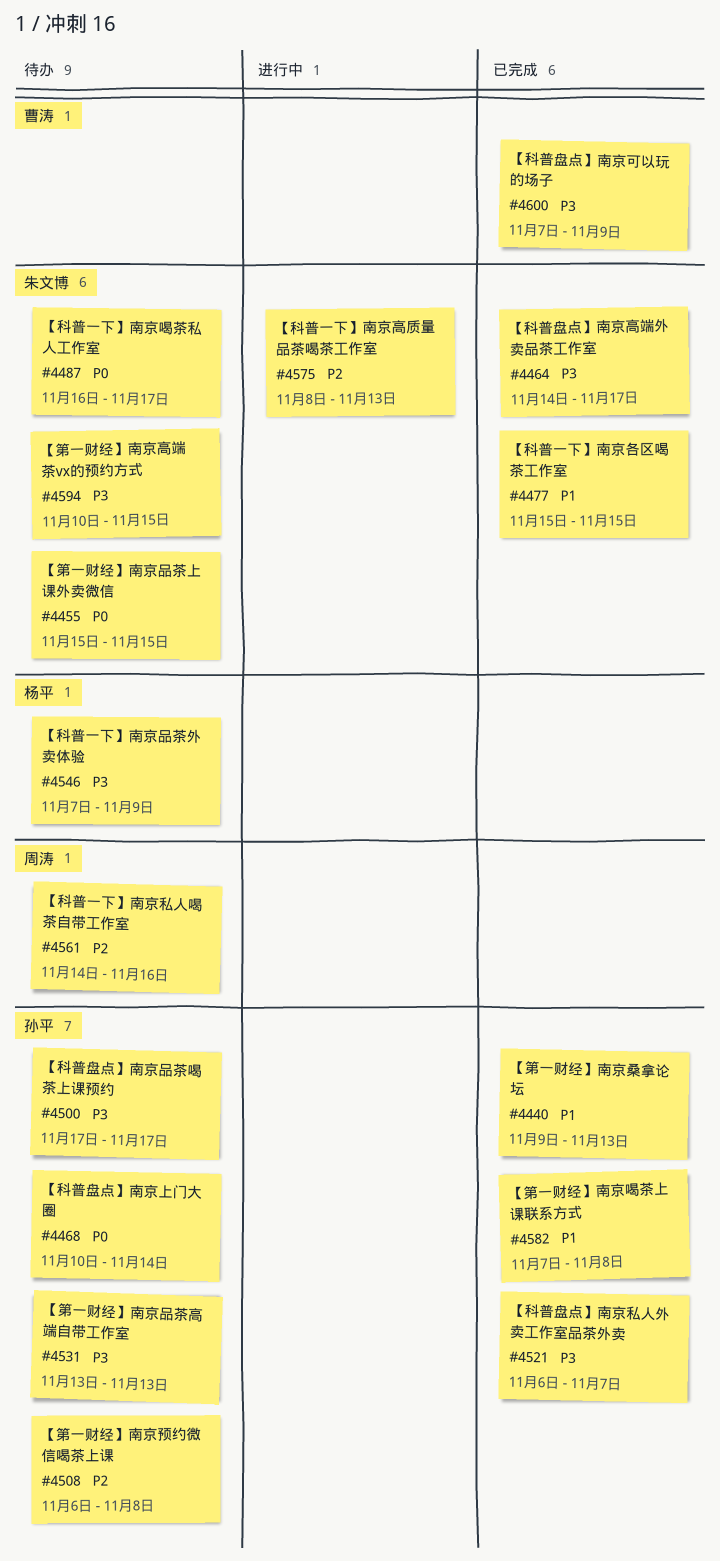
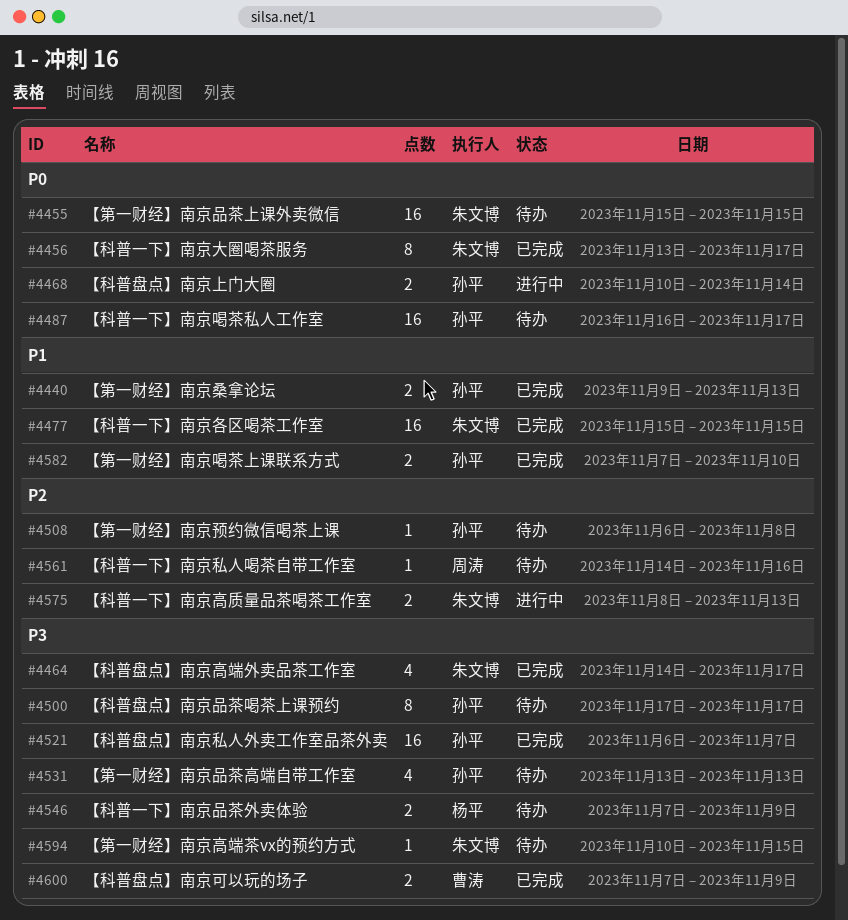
#4456: none -> present
#4468, status: 待办 -> 进行中
#4487, owner: 朱文博 -> 孙平
#4582, due: Nov 8 -> Nov 10

